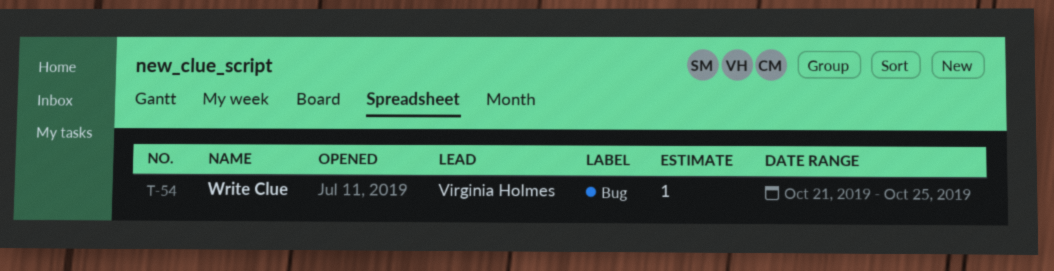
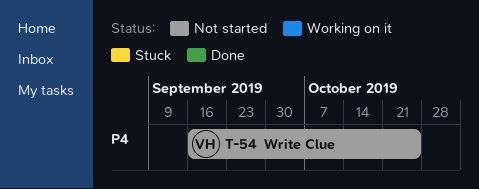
T-54, start: Oct 21 -> Sep 16

